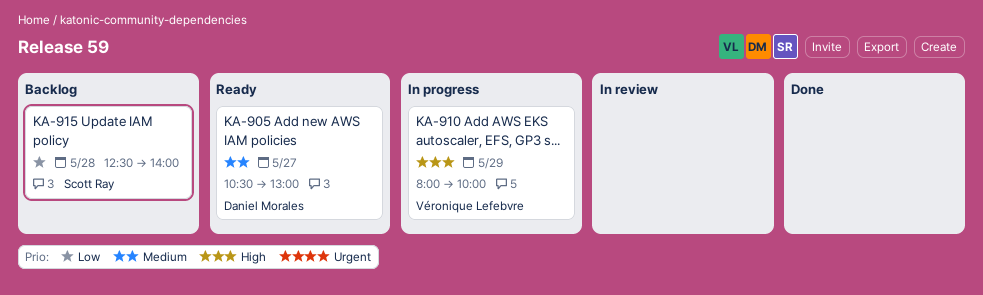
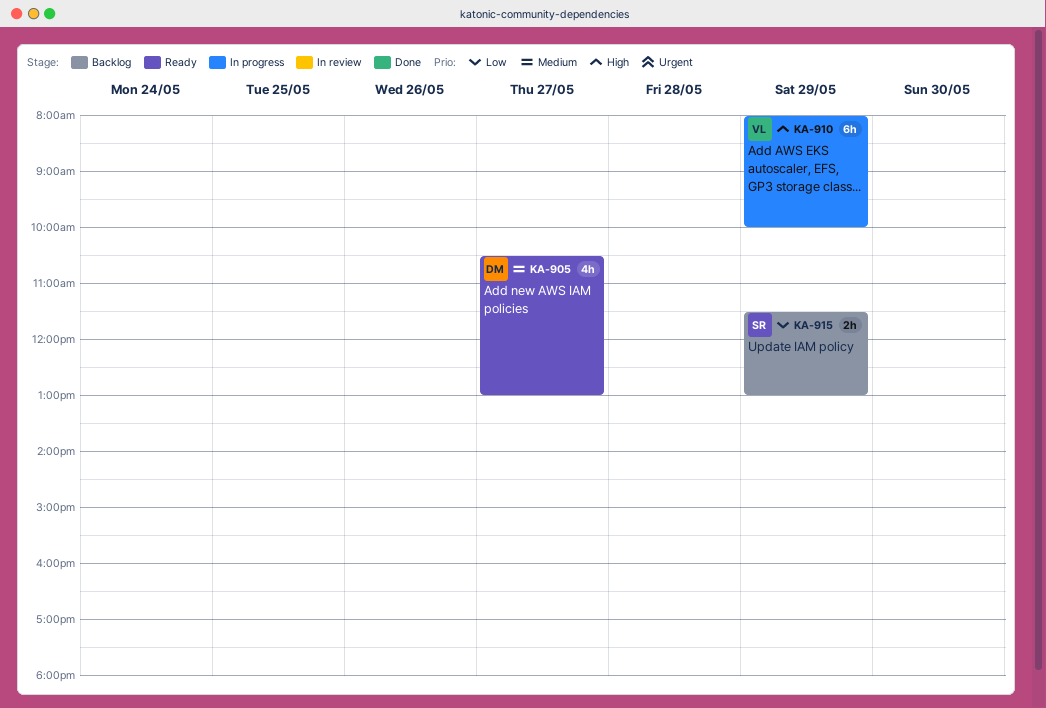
KA-915, day: May 28 -> May 29
KA-915, begins: 12:30 -> 11:30
KA-915, ends: 14:00 -> 13:00

